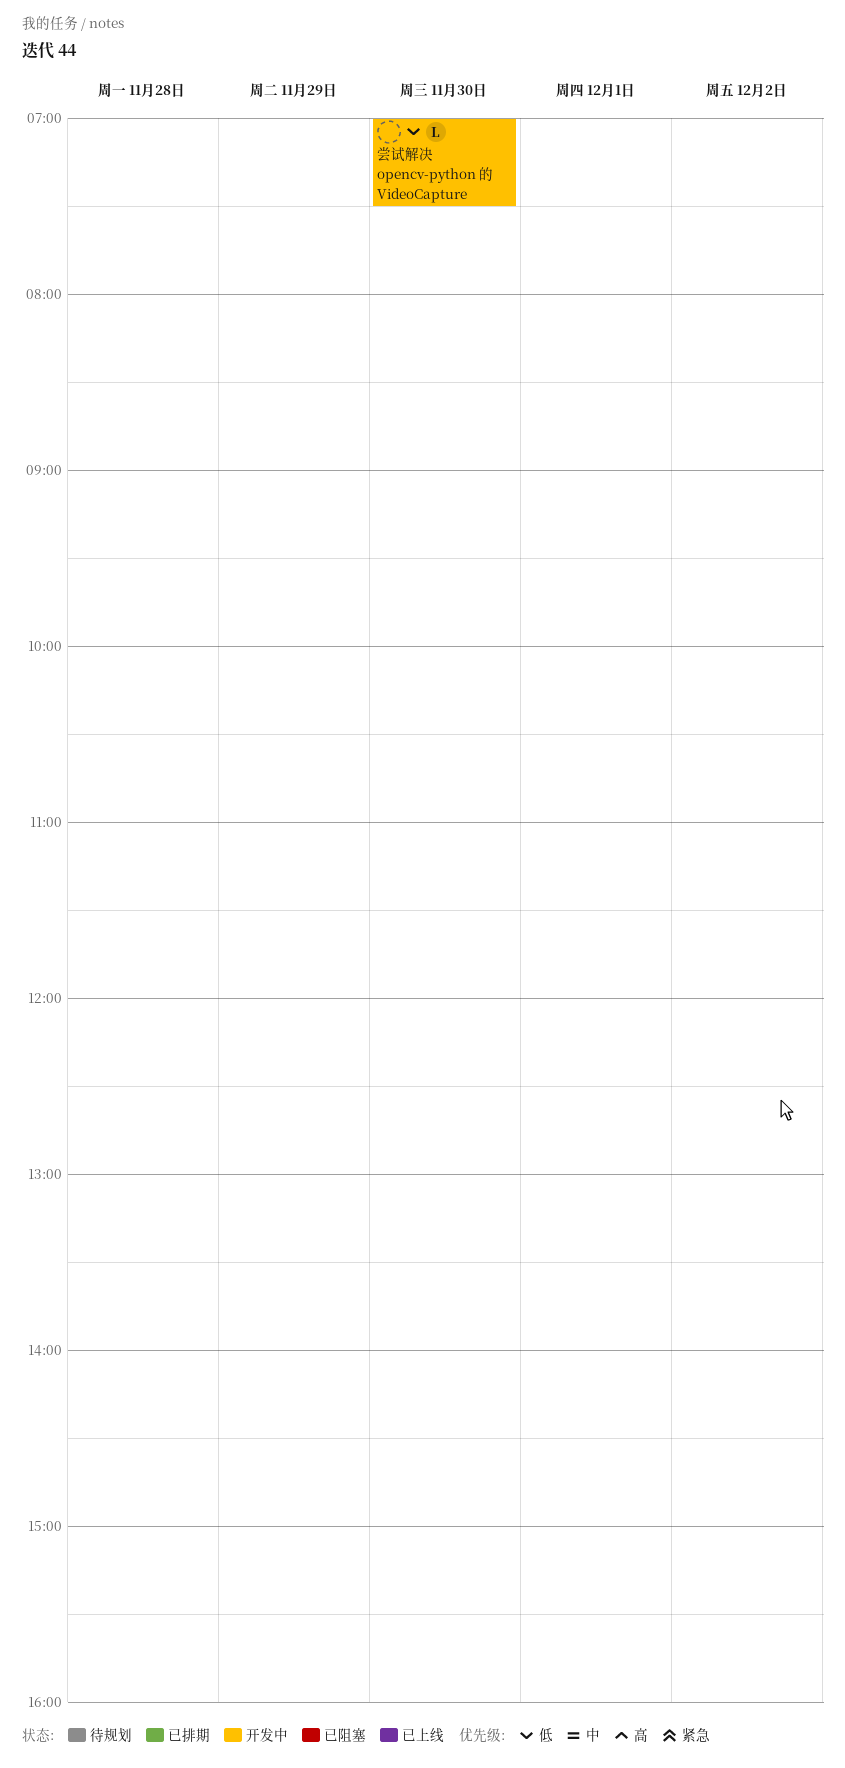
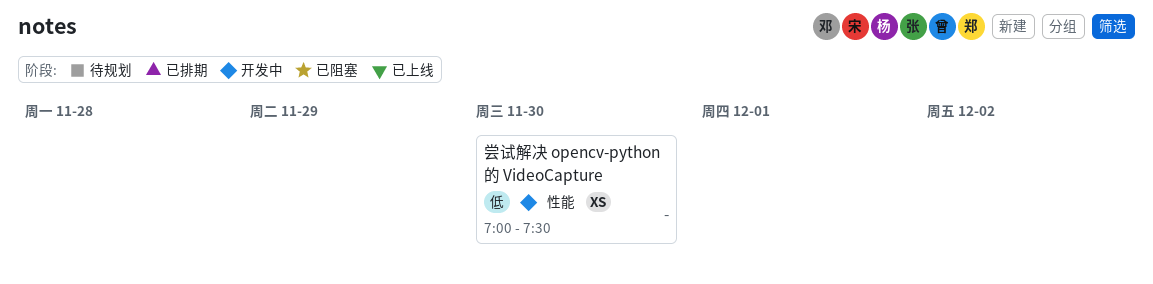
尝试解决 opencv-python 的 VideoCapture, estimate: L -> XS

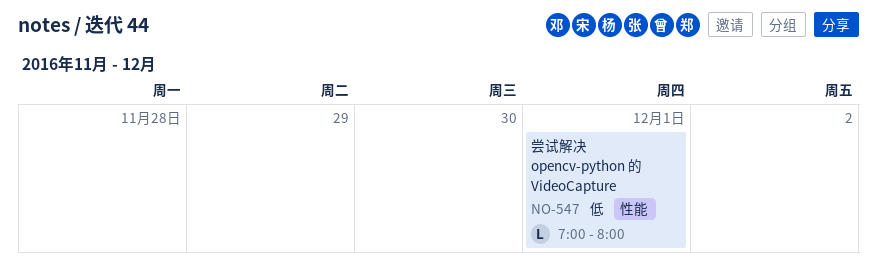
尝试解决 opencv-python 的 VideoCapture, estimate: XS -> L
尝试解决 opencv-python 的 VideoCapture, day: Nov 30 -> Dec 1
尝试解决 opencv-python 的 VideoCapture, ends: 07:30 -> 08:00

